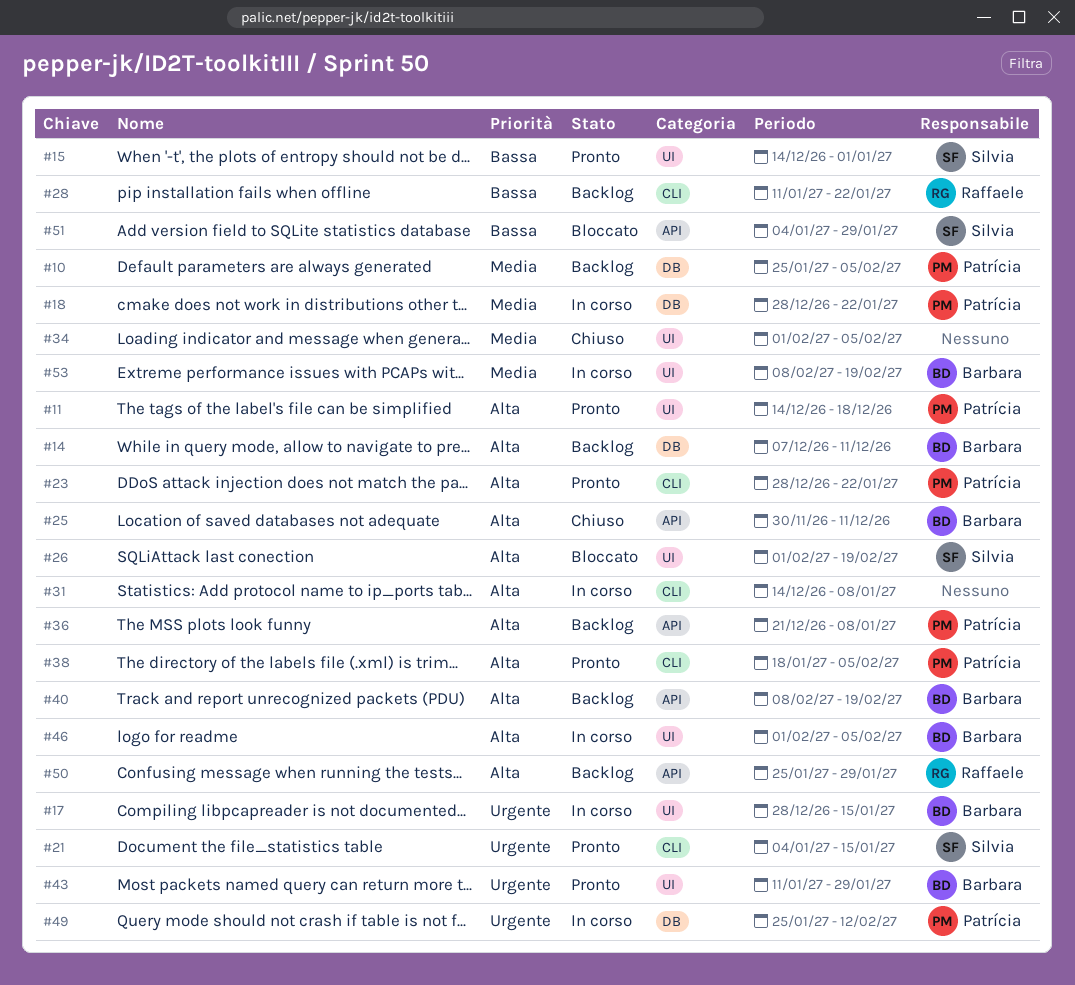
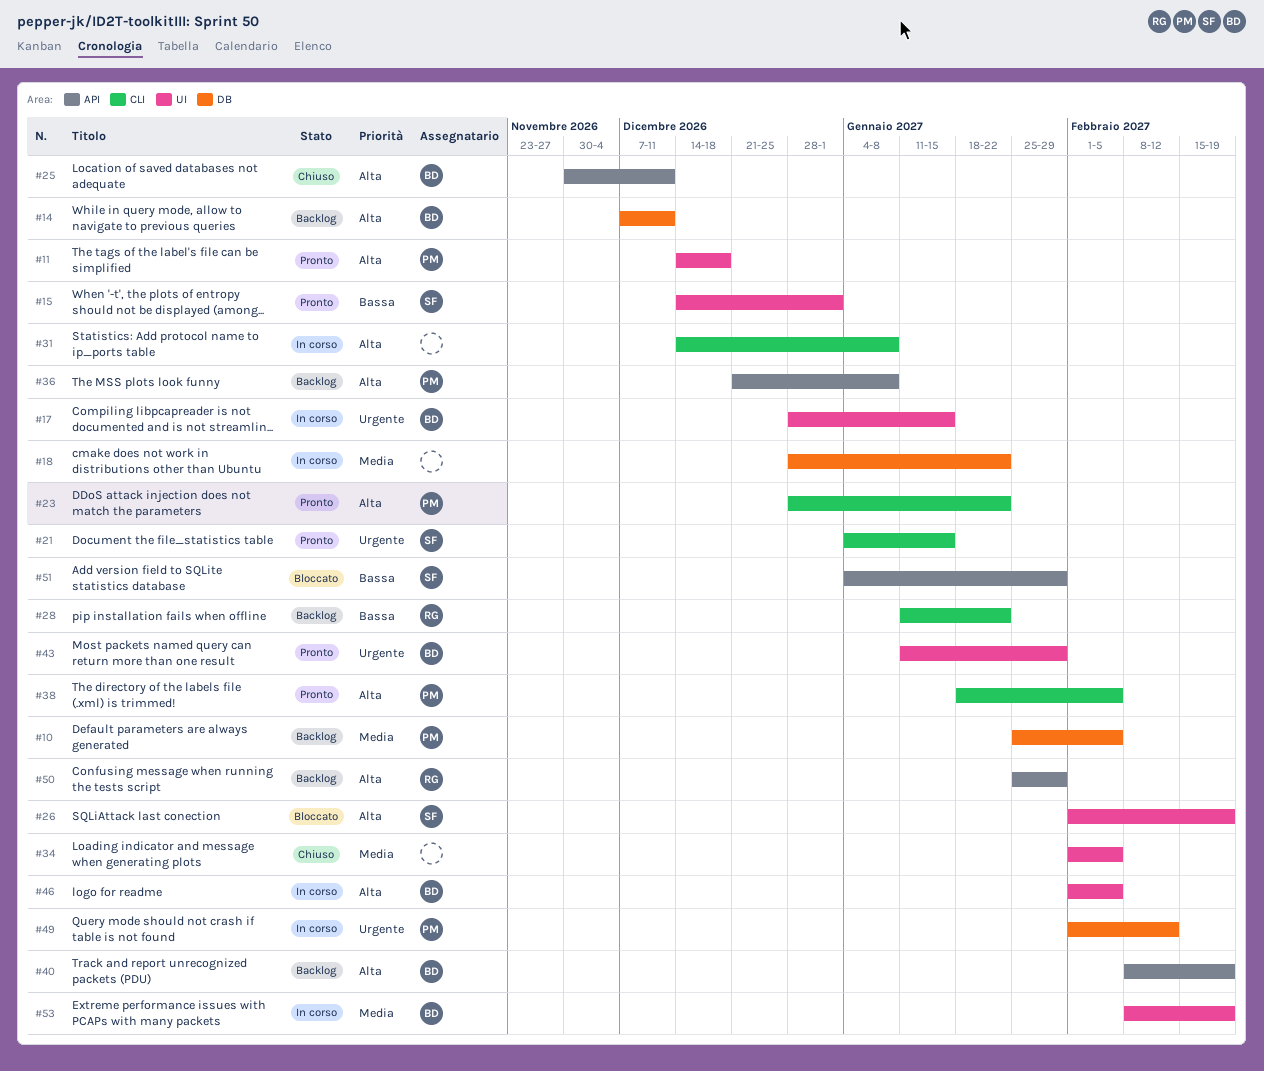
#18, owner: Patrícia -> none
#49, start: Jan 25 -> Feb 1

